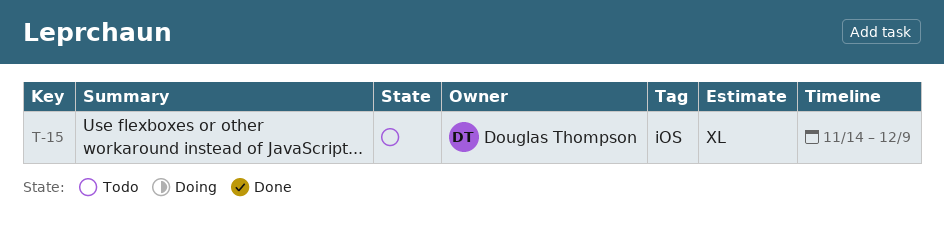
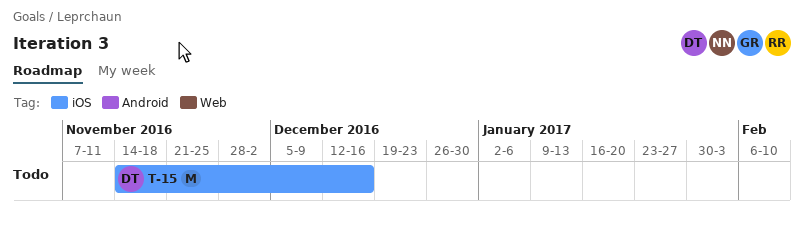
T-15, estimate: XL -> M
T-15, due: Dec 9 -> Dec 16

